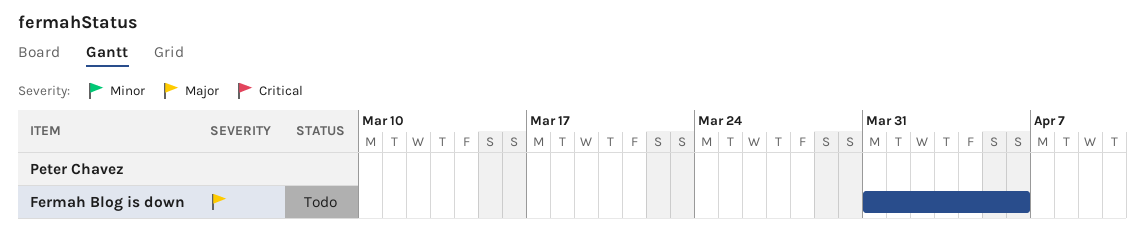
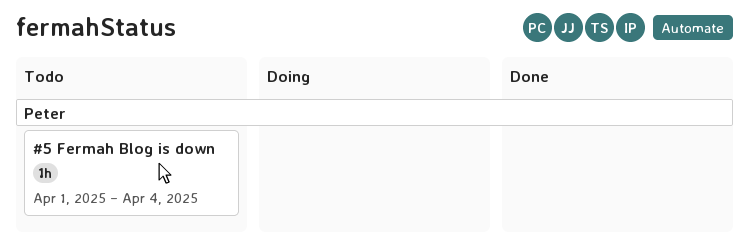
Fermah Blog is down, start: Mar 31 -> Apr 1
Fermah Blog is down, due: Apr 6 -> Apr 4

